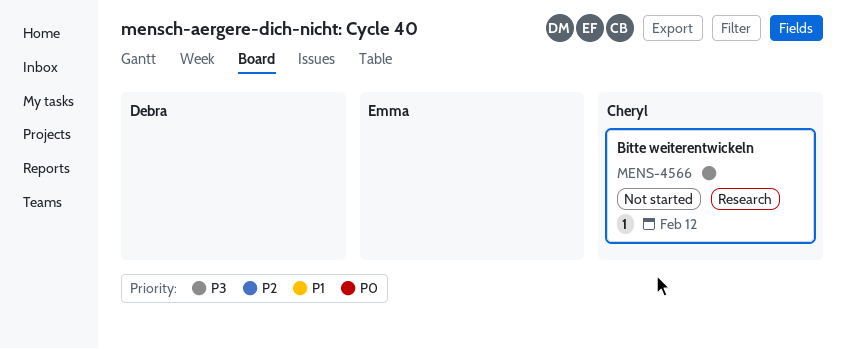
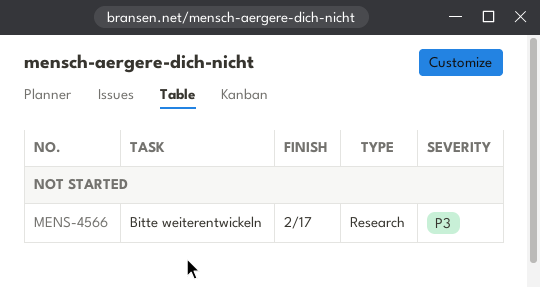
MENS-4566, due: Feb 12 -> Feb 17

